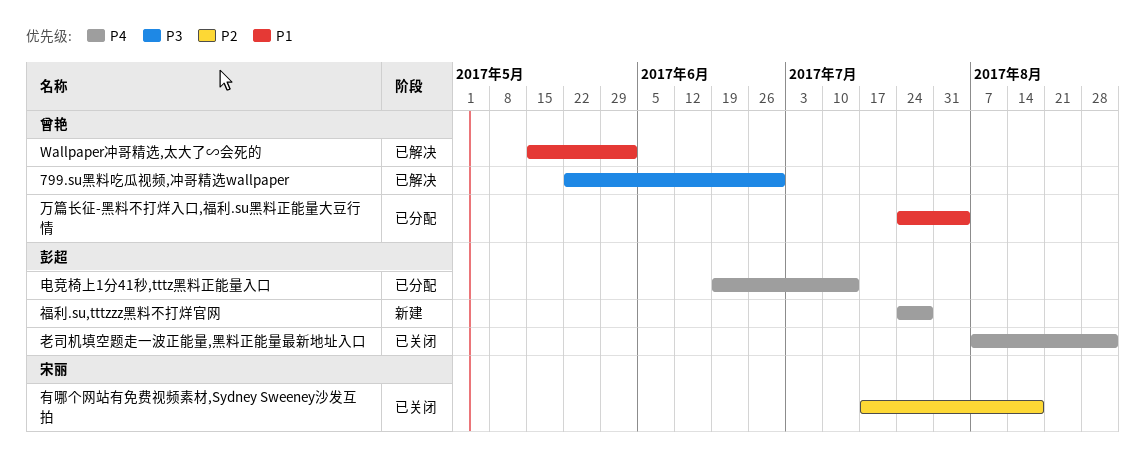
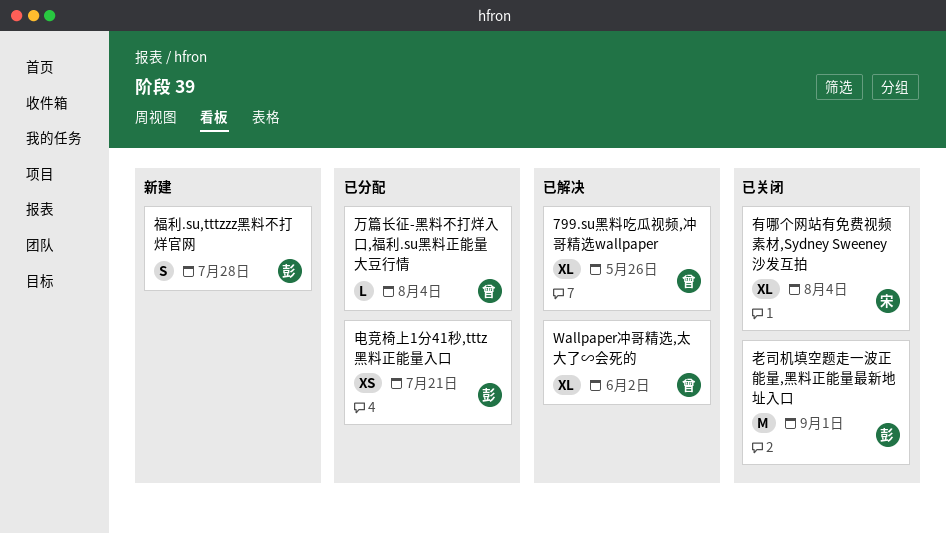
799.su黑料吃瓜视频,冲哥精选wallpaper, due: Jun 30 -> May 26
有哪个网站有免费视频素材,Sydney Sweeney沙发互拍, due: Aug 18 -> Aug 4
电竞椅上1分41秒,tttz黑料正能量入口, due: Jul 14 -> Jul 21

